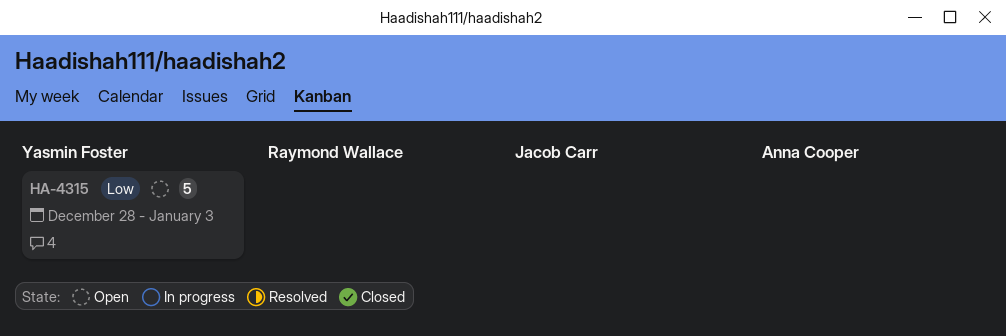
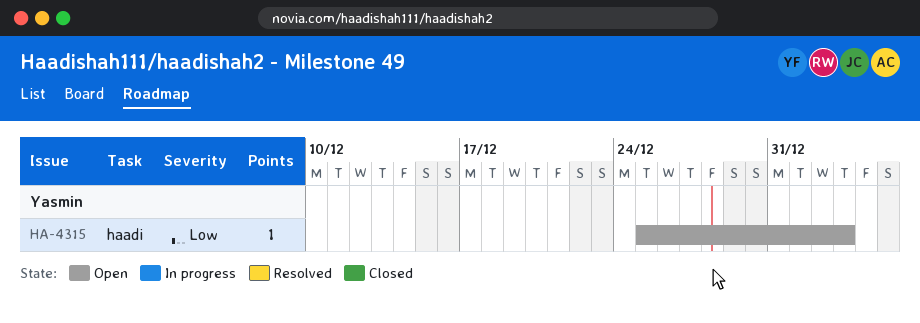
HA-4315, estimate: 5 -> 1
HA-4315, start: Dec 28 -> Dec 25

